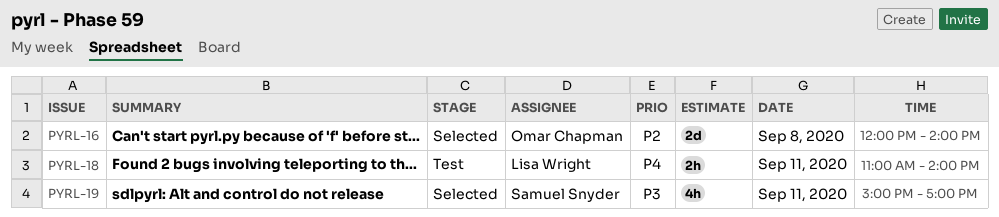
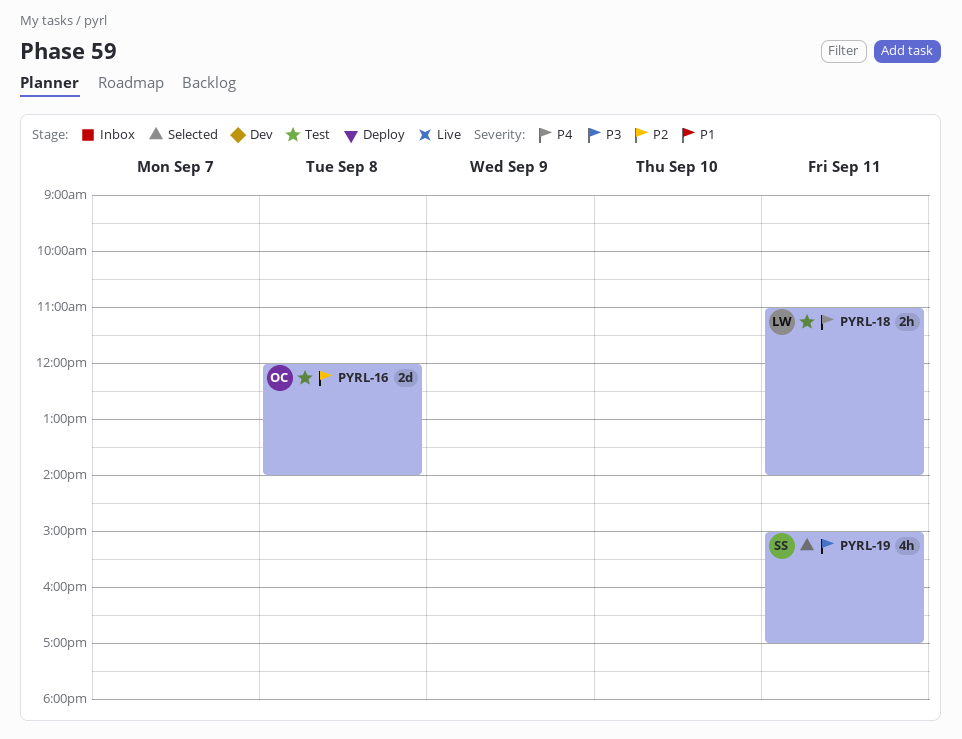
PYRL-16, status: Selected -> Test

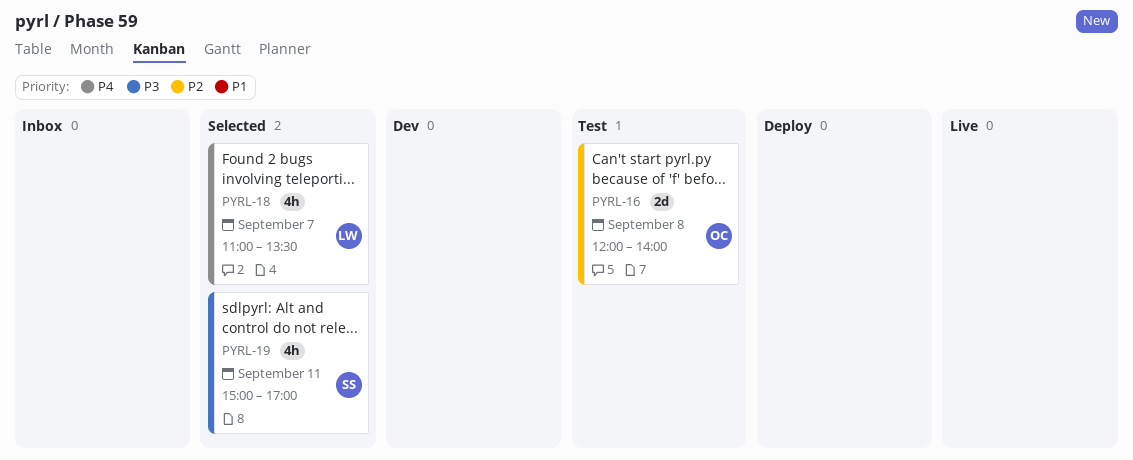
PYRL-18, status: Test -> Selected
PYRL-18, estimate: 2h -> 4h
PYRL-18, day: Sep 11 -> Sep 7
PYRL-18, ends: 14:00 -> 13:30

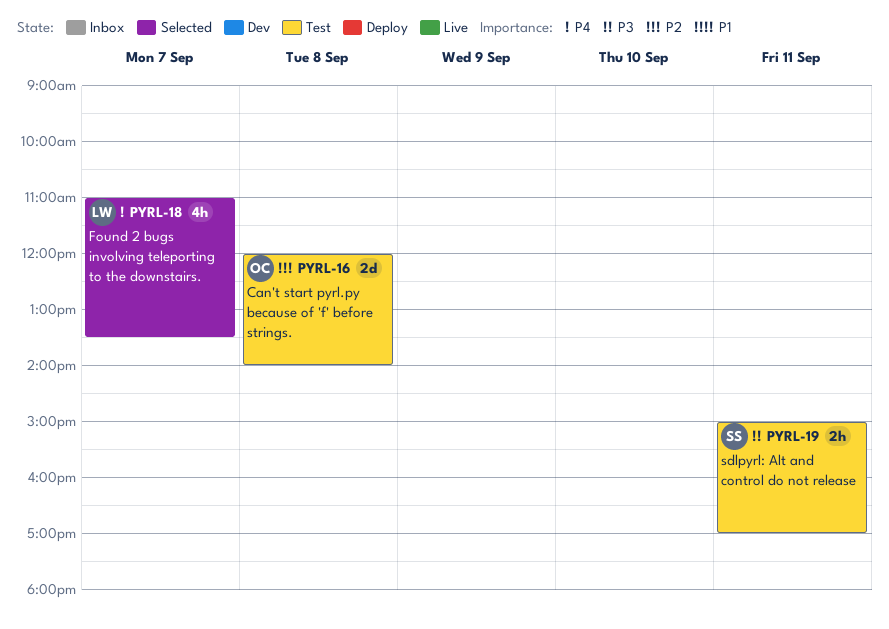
PYRL-19, status: Selected -> Test
PYRL-19, estimate: 4h -> 2h

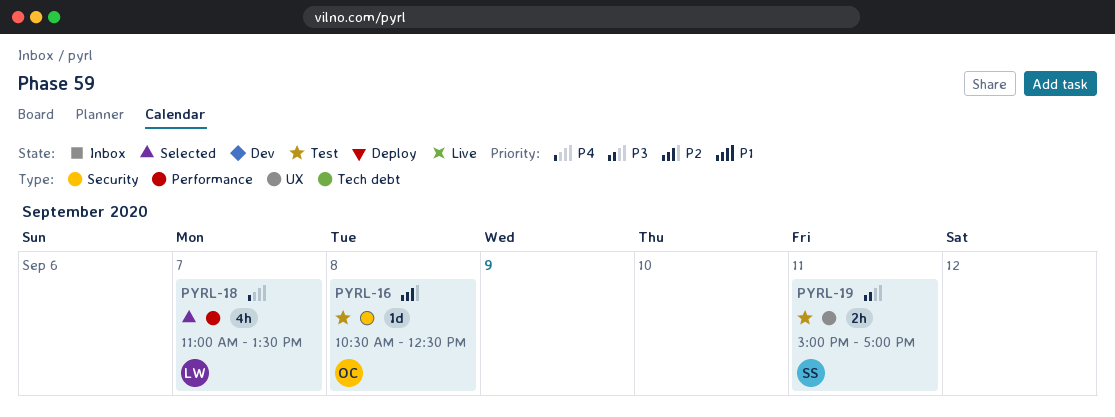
PYRL-16, estimate: 2d -> 1d
PYRL-16, begins: 12:00 -> 10:30
PYRL-16, ends: 14:00 -> 12:30

